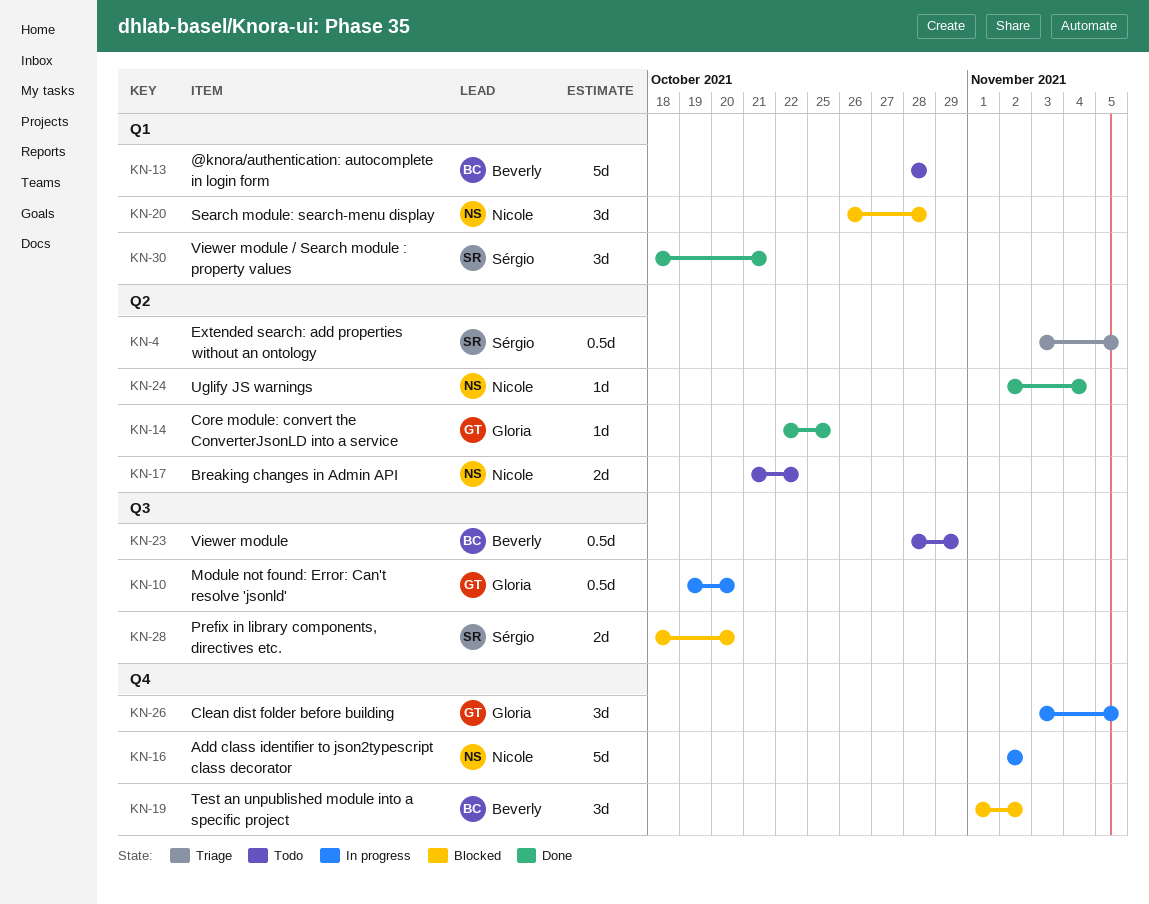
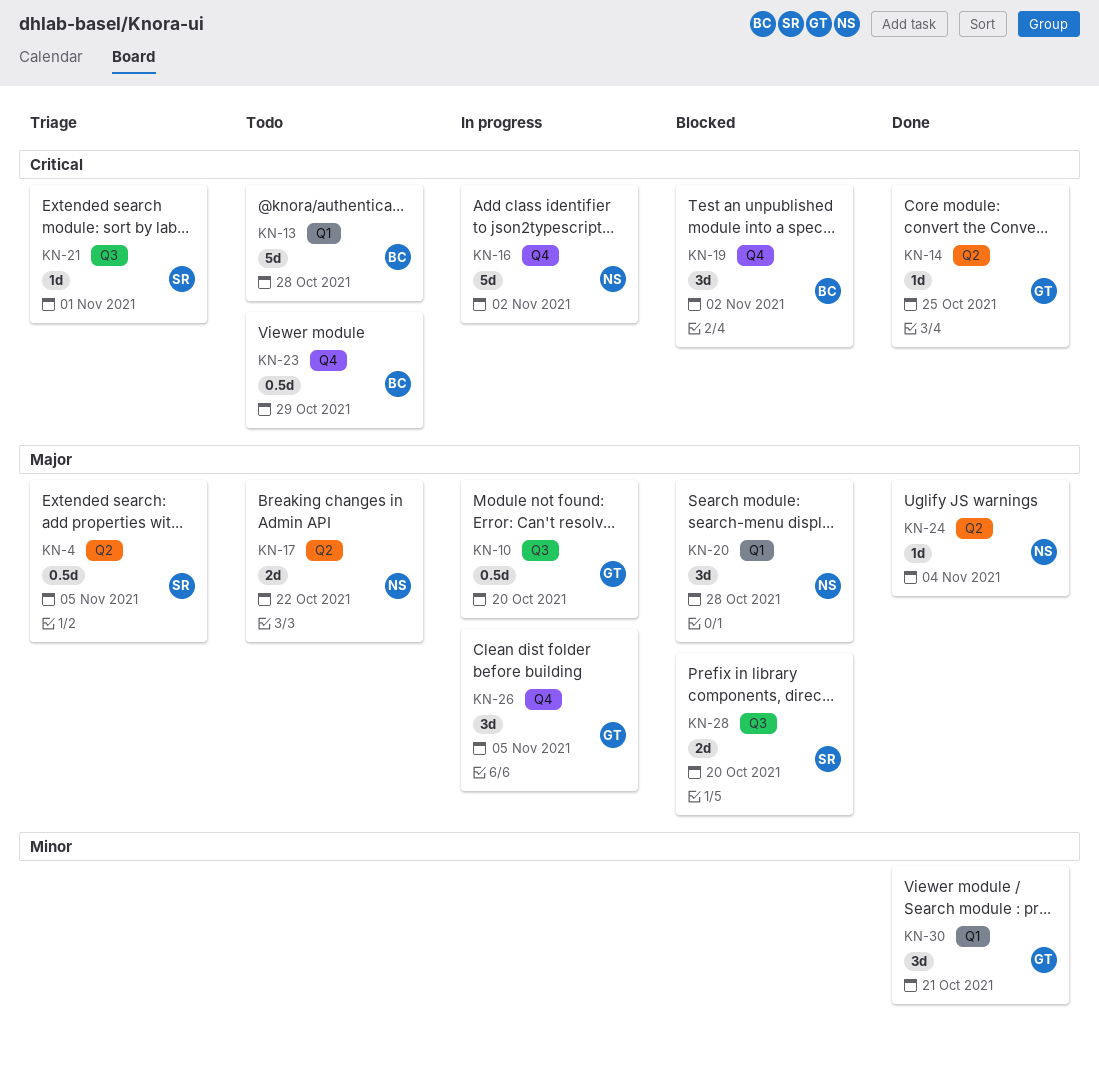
KN-21: none -> present
KN-23, label: Q3 -> Q4
KN-30, owner: Sérgio -> Gloria

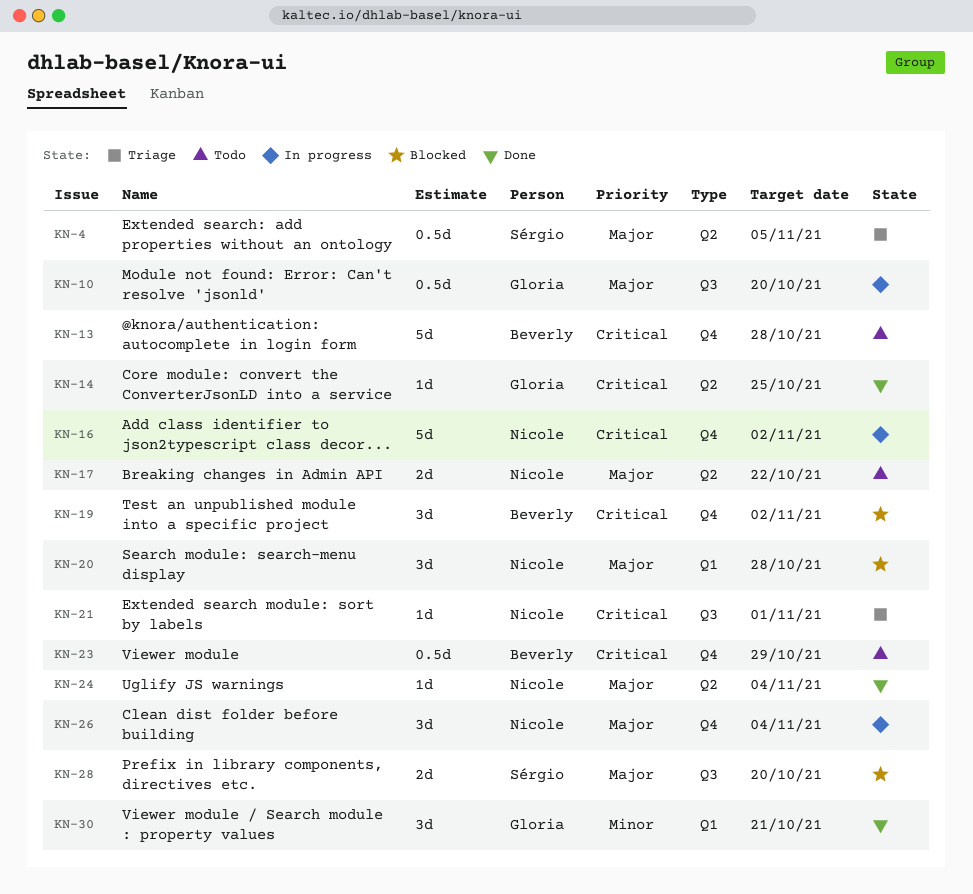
KN-13, label: Q1 -> Q4
KN-21, owner: Sérgio -> Nicole
KN-26, owner: Gloria -> Nicole
KN-26, due: Nov 5 -> Nov 4

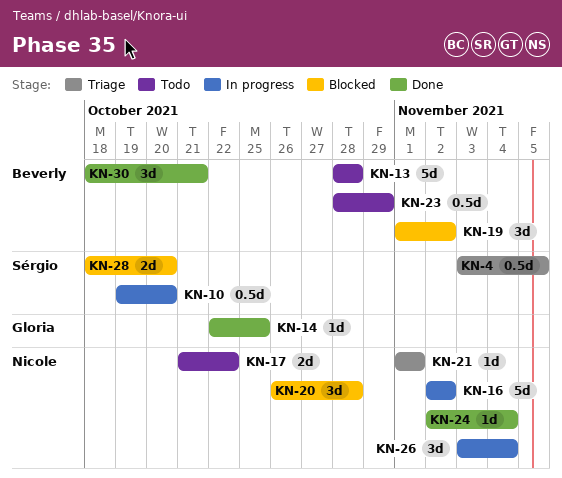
KN-10, owner: Gloria -> Sérgio
KN-30, owner: Gloria -> Beverly

